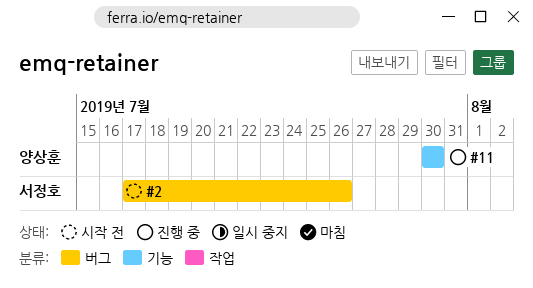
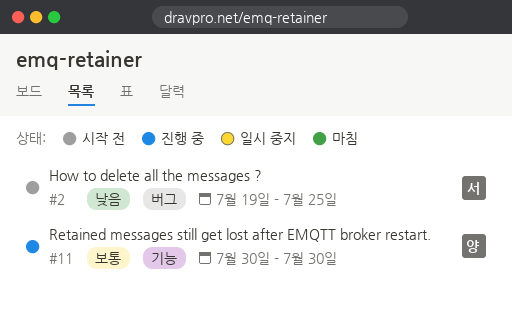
#2, start: Jul 17 -> Jul 19
#2, due: Jul 26 -> Jul 25

